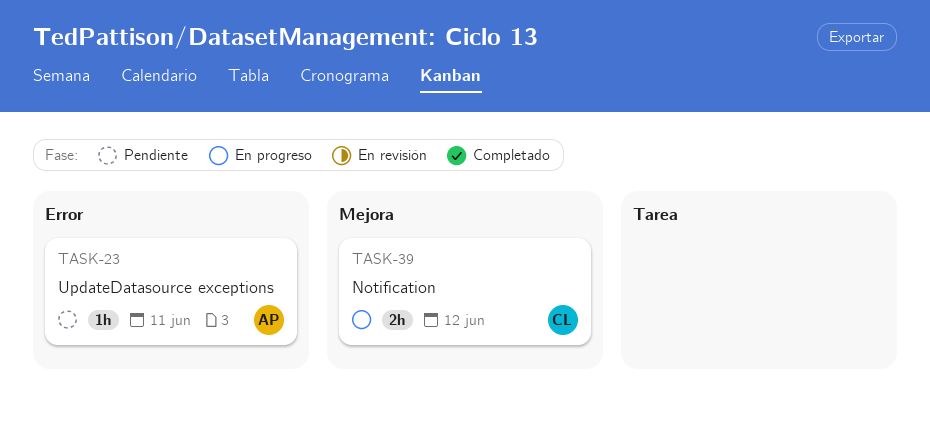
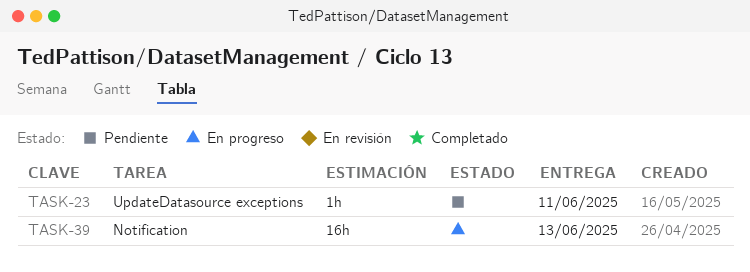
TASK-39, estimate: 2h -> 16h
TASK-39, due: Jun 12 -> Jun 13

